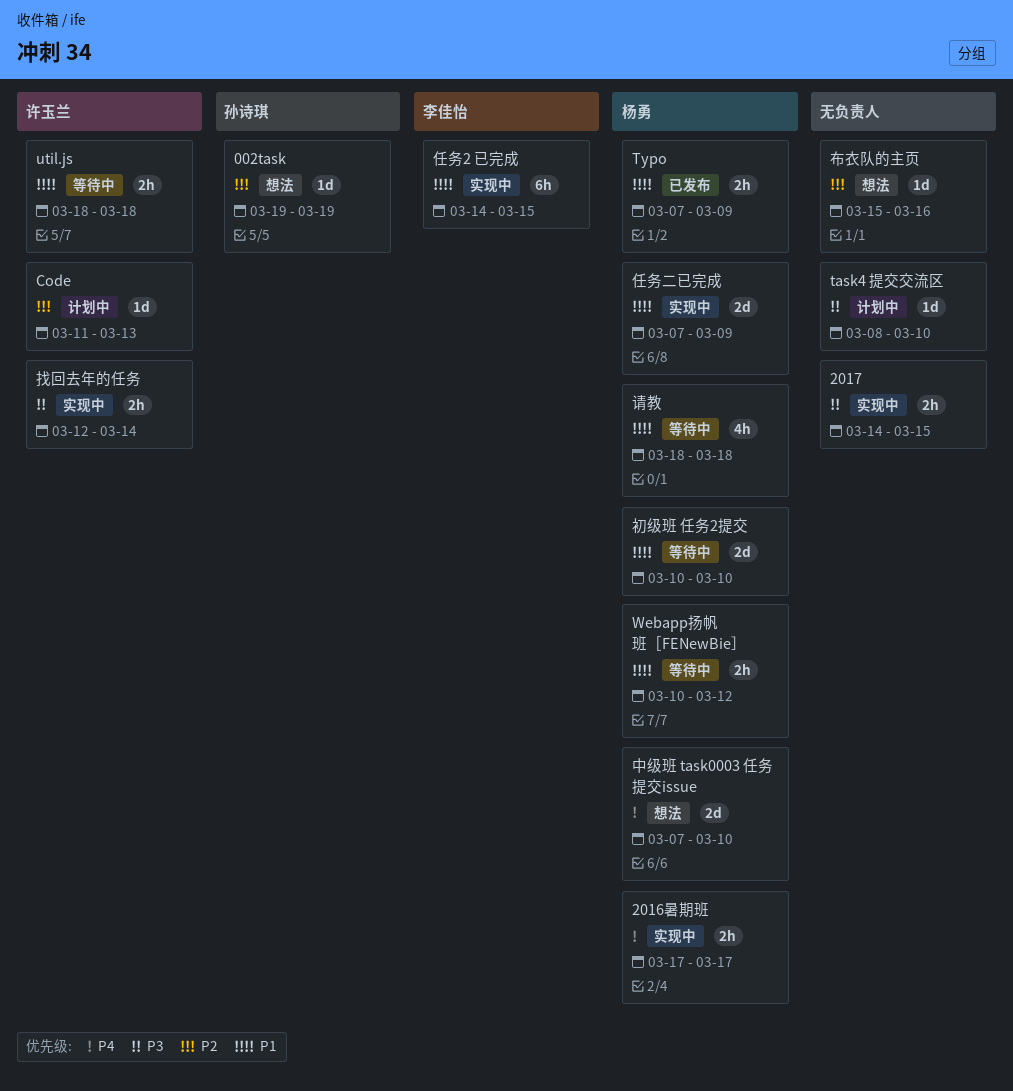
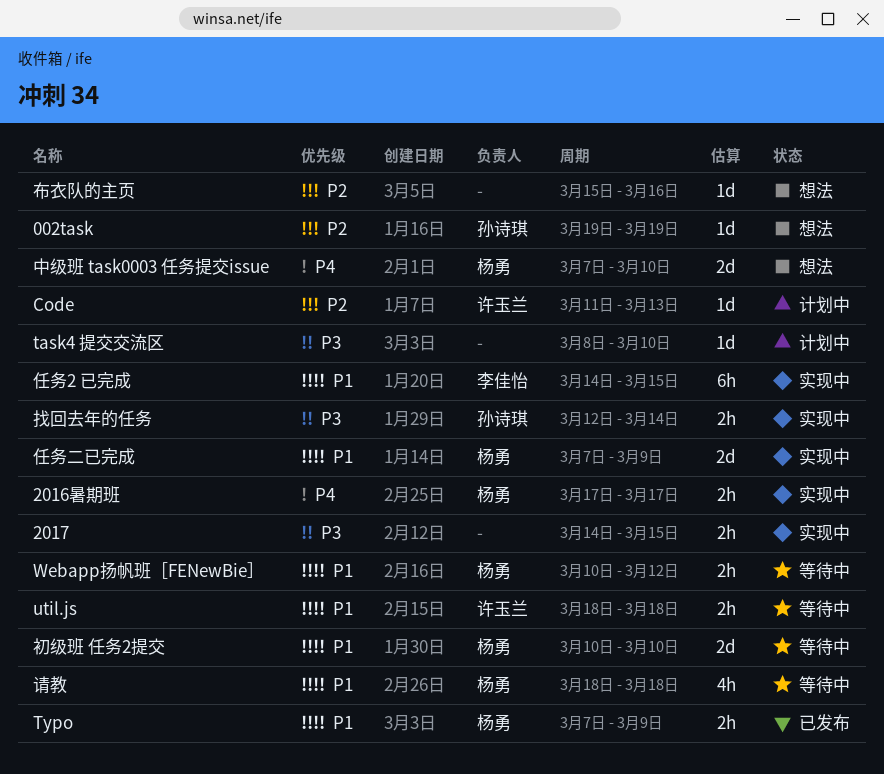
找回去年的任务, owner: 许玉兰 -> 孙诗琪

